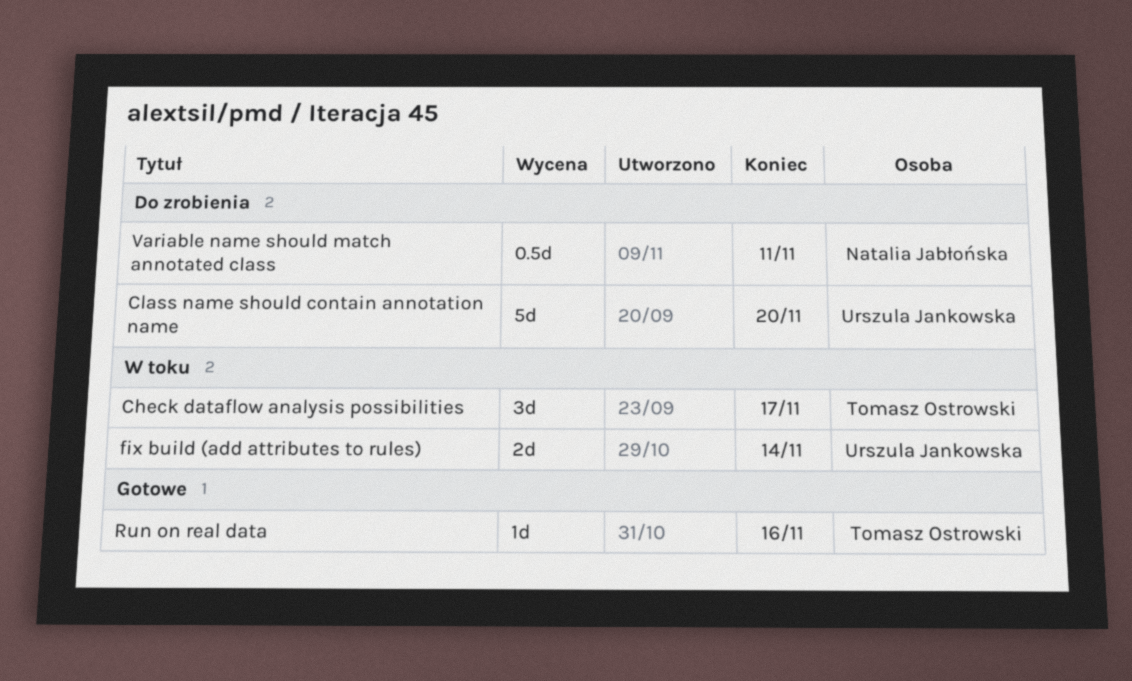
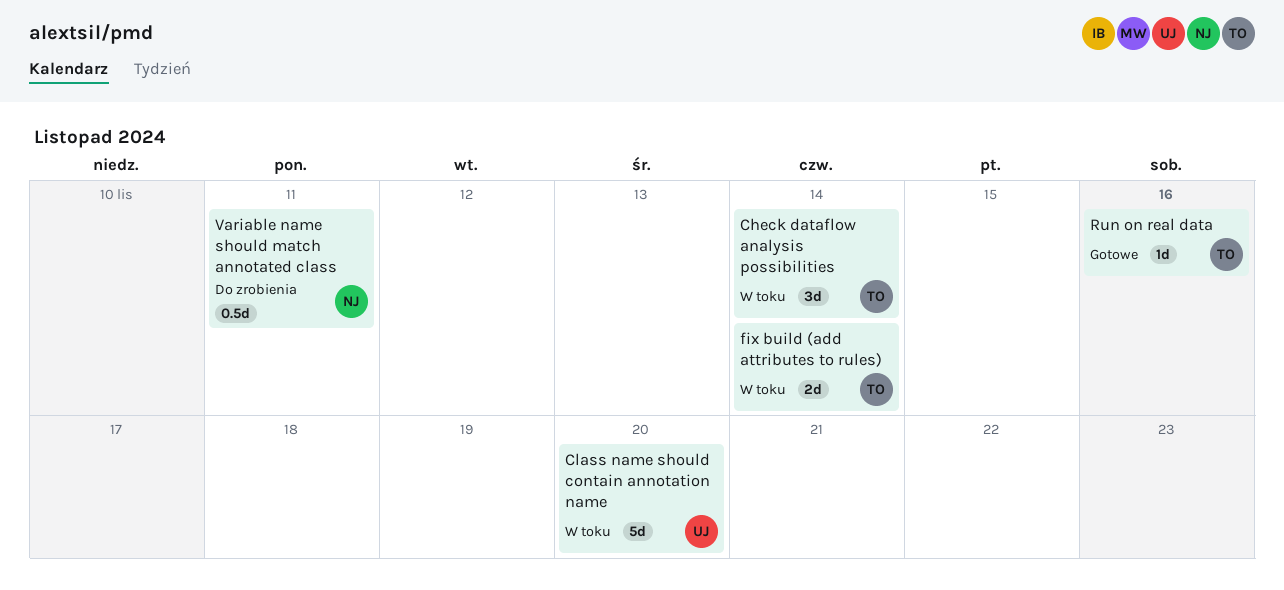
Check dataflow analysis possibilities, due: Nov 17 -> Nov 14
Class name should contain annotation name, status: Do zrobienia -> W toku
fix build (add attributes to rules), owner: Urszula Jankowska -> Tomasz Ostrowski

